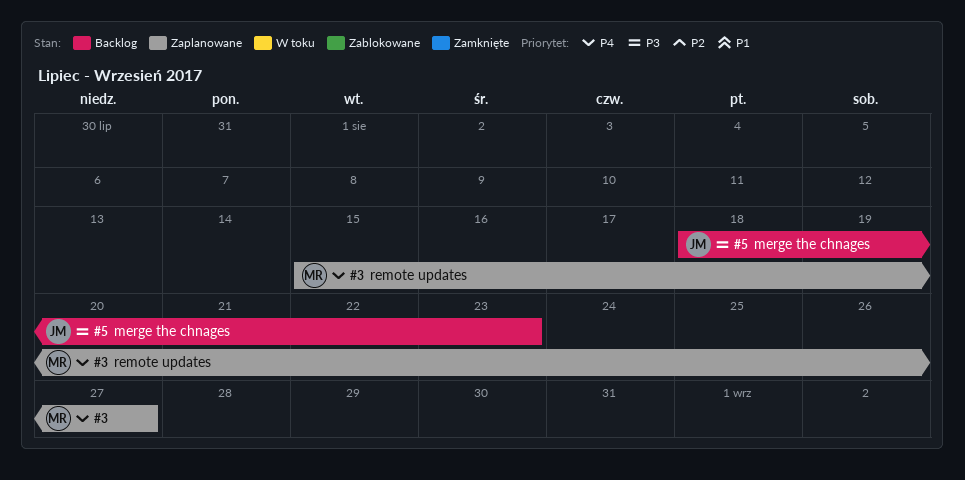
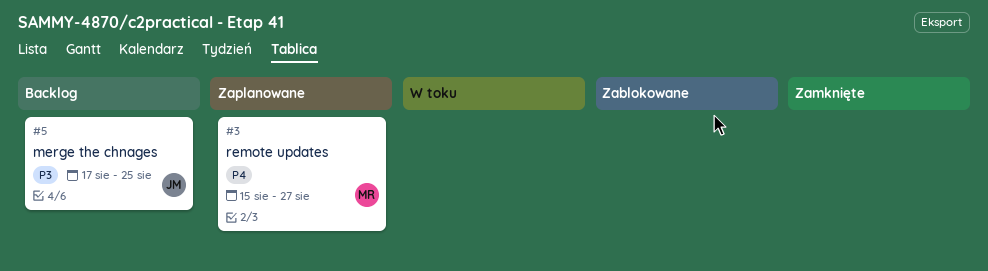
#5, start: Aug 18 -> Aug 17
#5, due: Aug 23 -> Aug 25

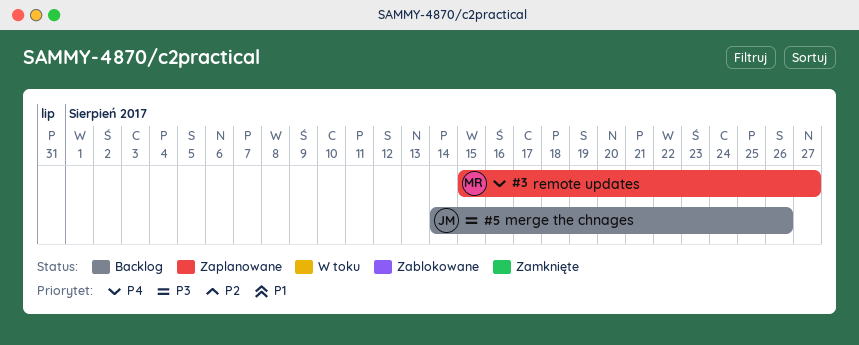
#5, start: Aug 17 -> Aug 14
#5, due: Aug 25 -> Aug 26

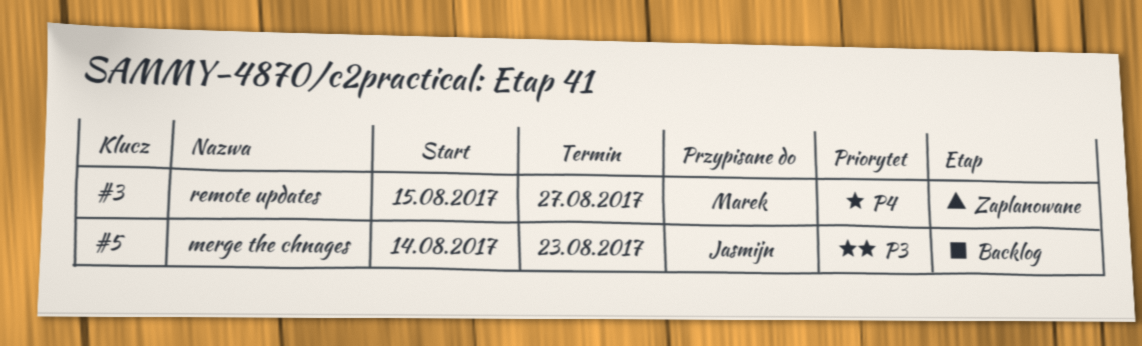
#5, due: Aug 26 -> Aug 23

